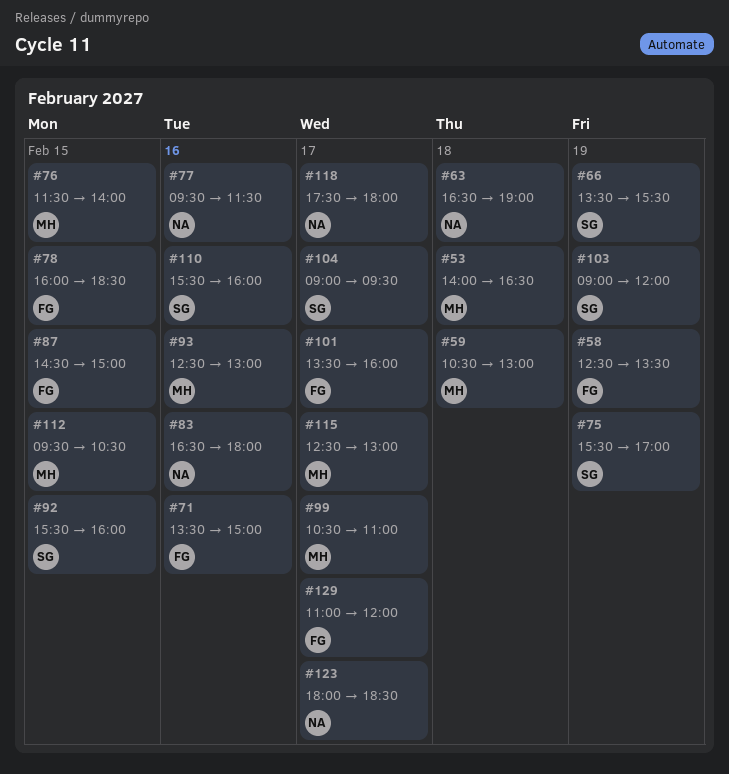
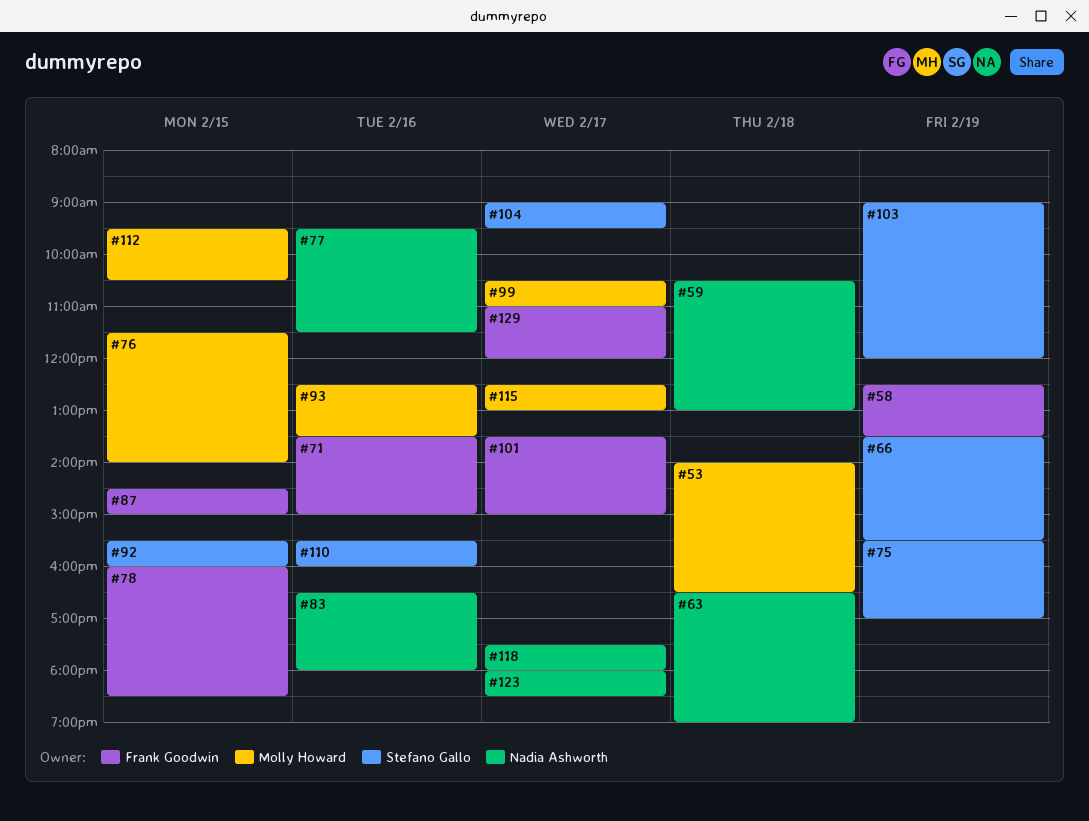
#59, owner: Molly Howard -> Nadia Ashworth
#93, ends: 13:00 -> 13:30
#101, ends: 16:00 -> 15:00

